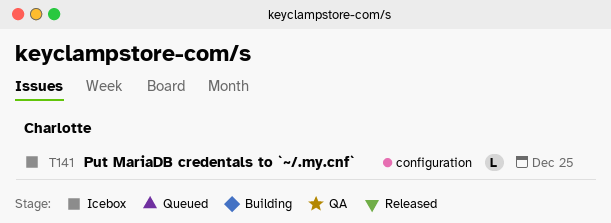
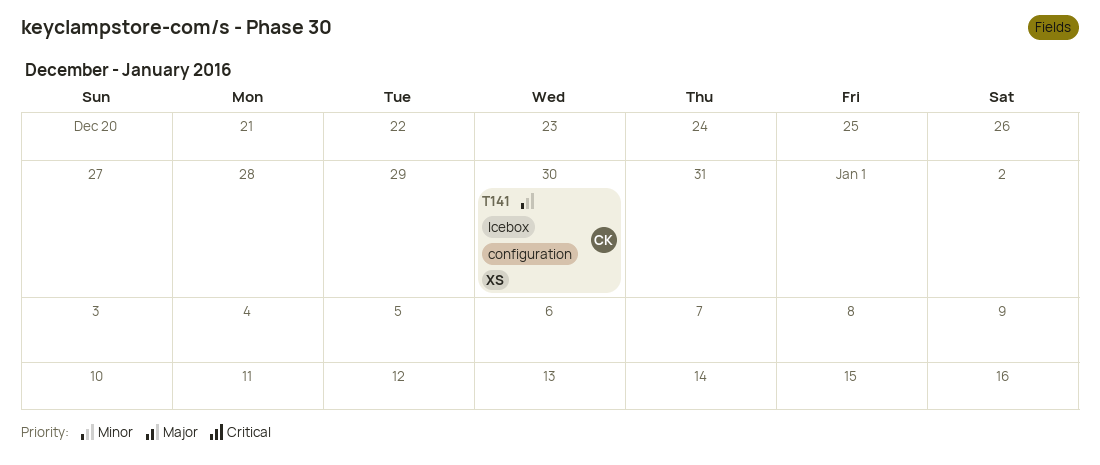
T141, estimate: L -> XS
T141, due: Dec 25 -> Dec 30

